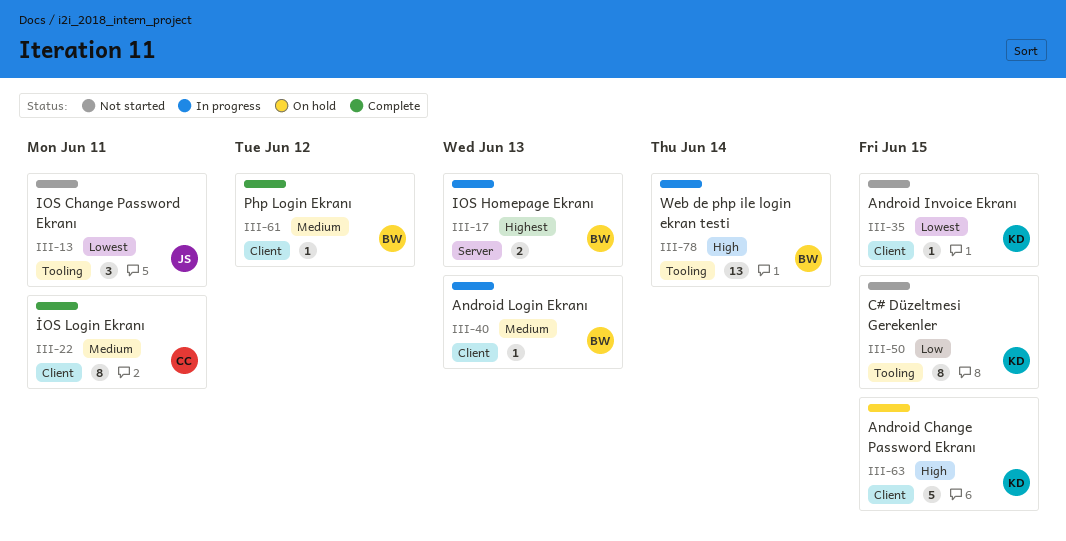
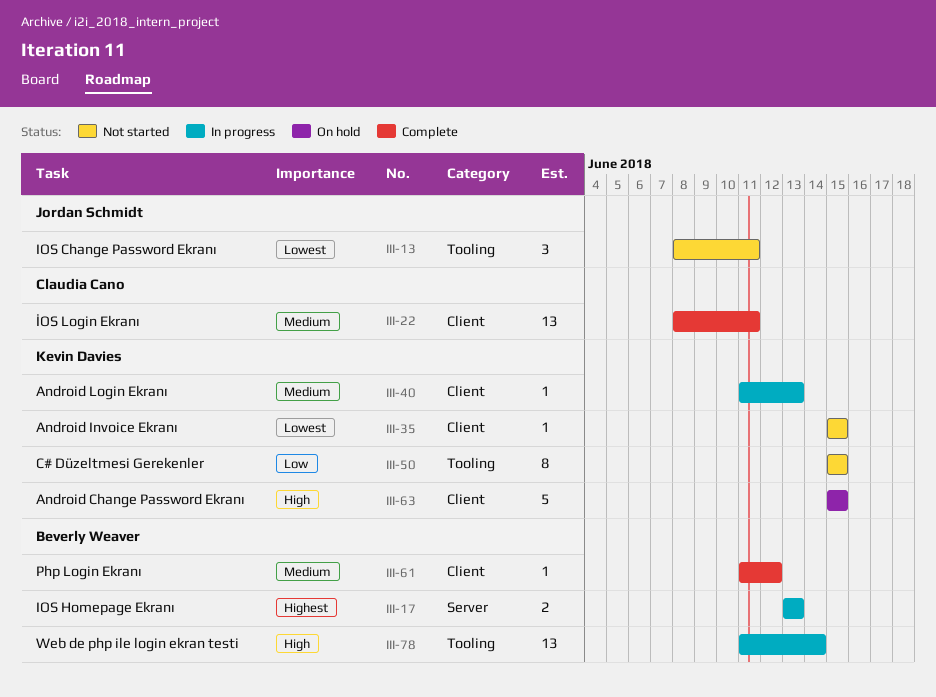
III-22, estimate: 8 -> 13
III-40, owner: Beverly Weaver -> Kevin Davies

